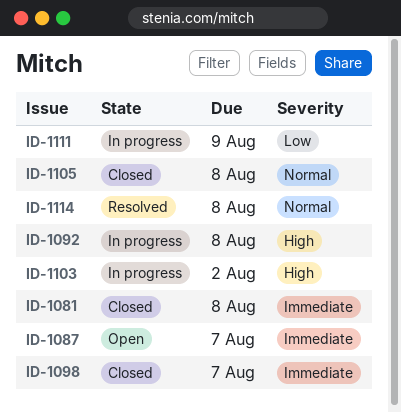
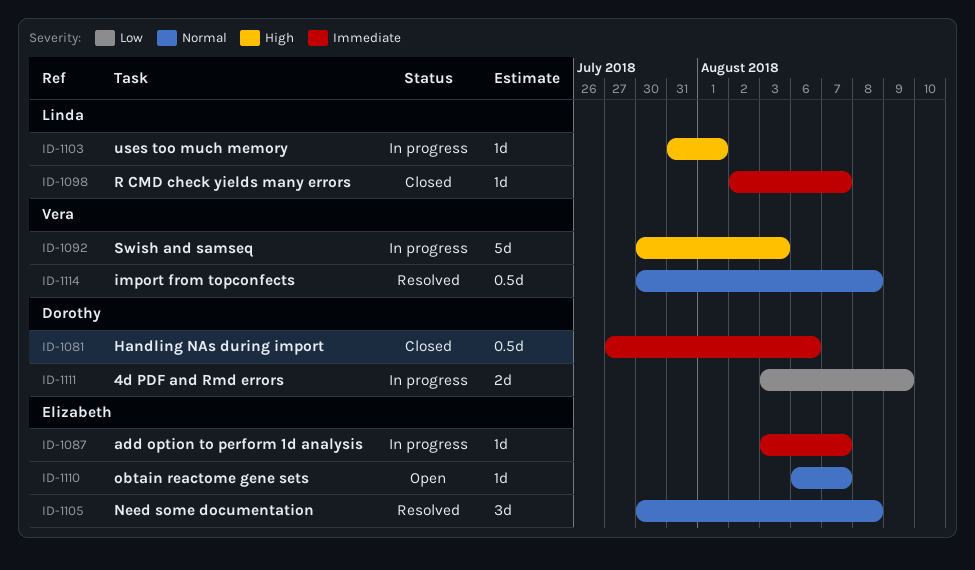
ID-1081, due: Aug 8 -> Aug 6
ID-1087, status: Open -> In progress
ID-1092, due: Aug 8 -> Aug 3
ID-1103, due: Aug 2 -> Aug 1
ID-1105, status: Closed -> Resolved
ID-1110: none -> present

